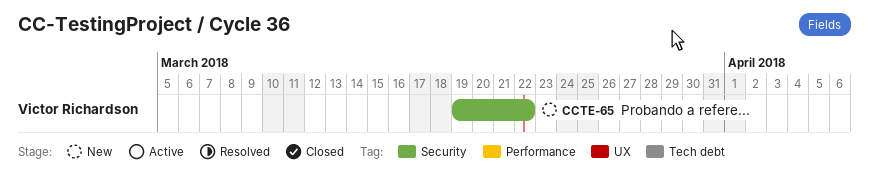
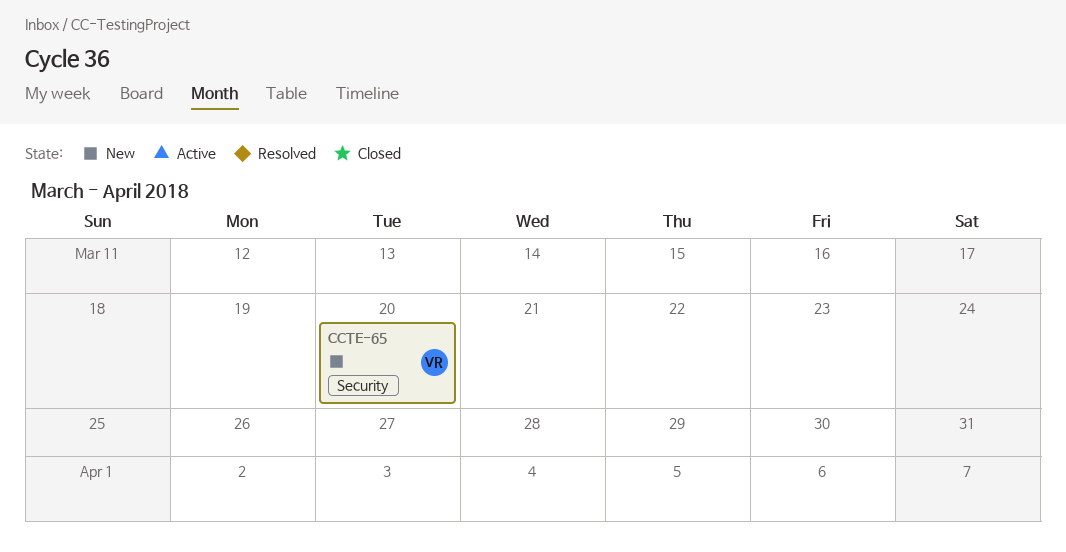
CCTE-65, due: Mar 22 -> Mar 20

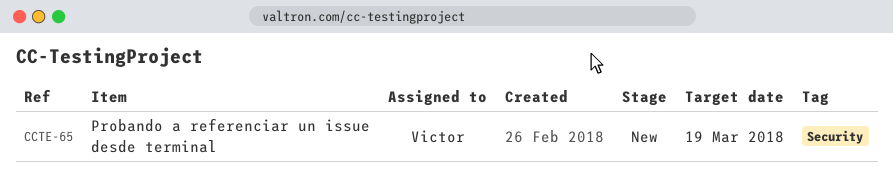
CCTE-65, due: Mar 20 -> Mar 19

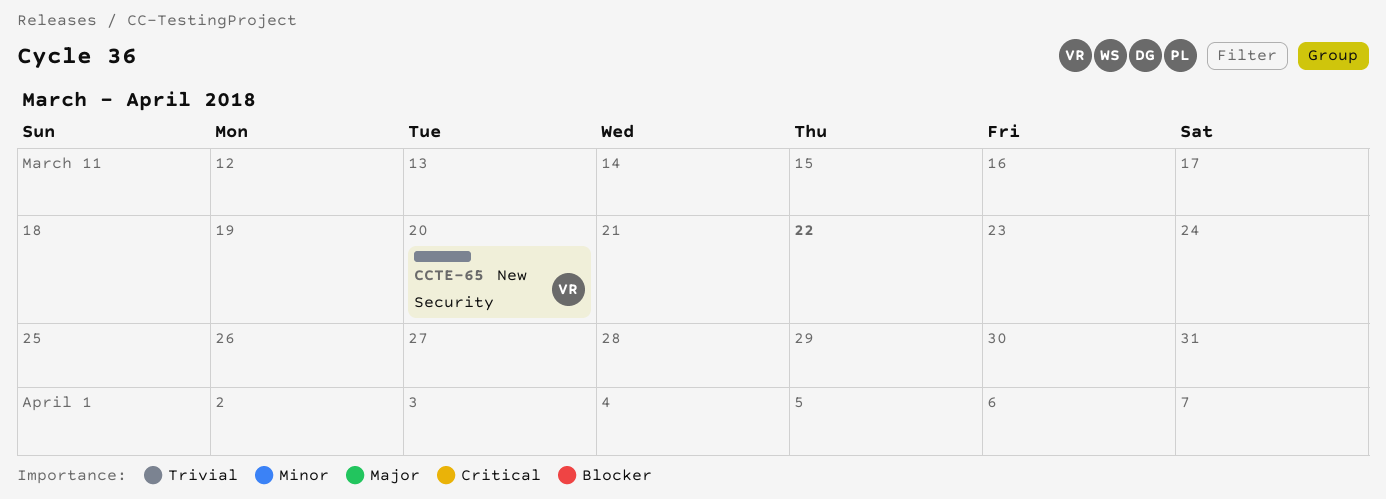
CCTE-65, due: Mar 19 -> Mar 20

